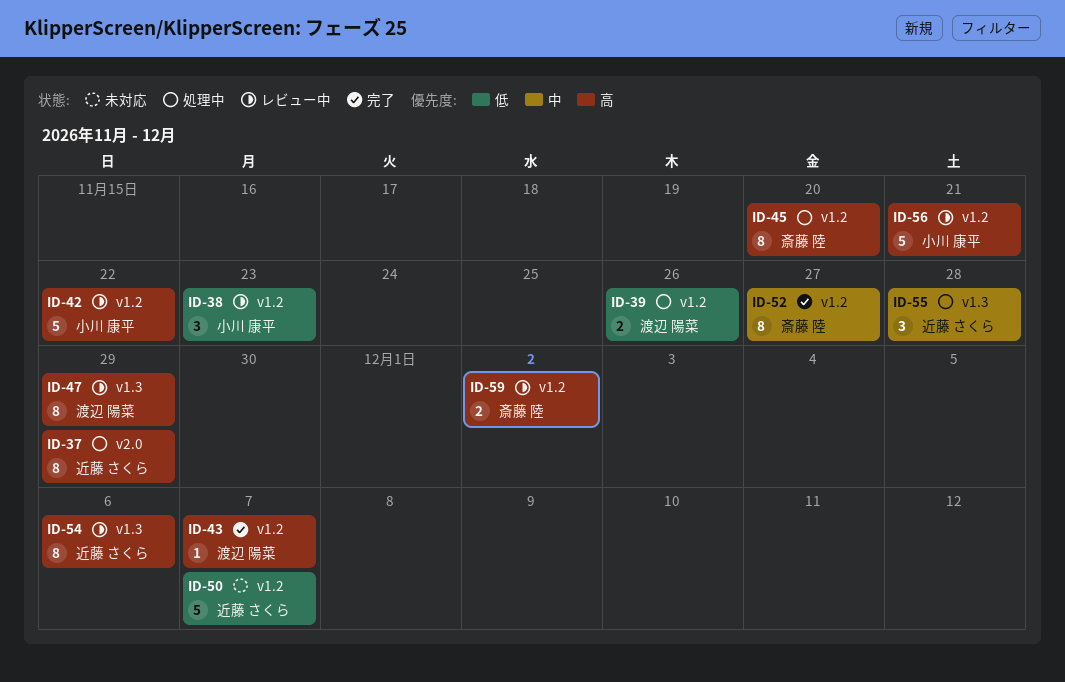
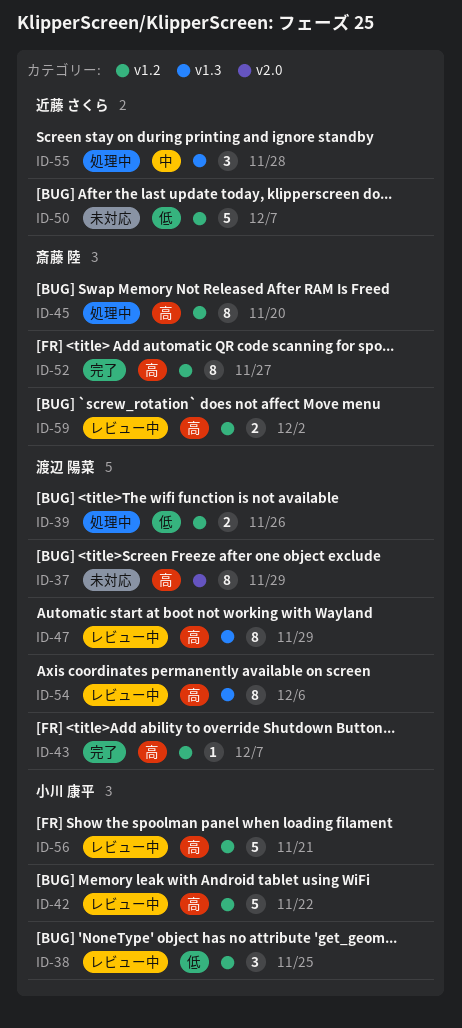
ID-37, status: 処理中 -> 未対応
ID-37, owner: 近藤 さくら -> 渡辺 陽菜
ID-38, due: Nov 23 -> Nov 25
ID-52, priority: 中 -> 高
ID-54, owner: 近藤 さくら -> 渡辺 陽菜

